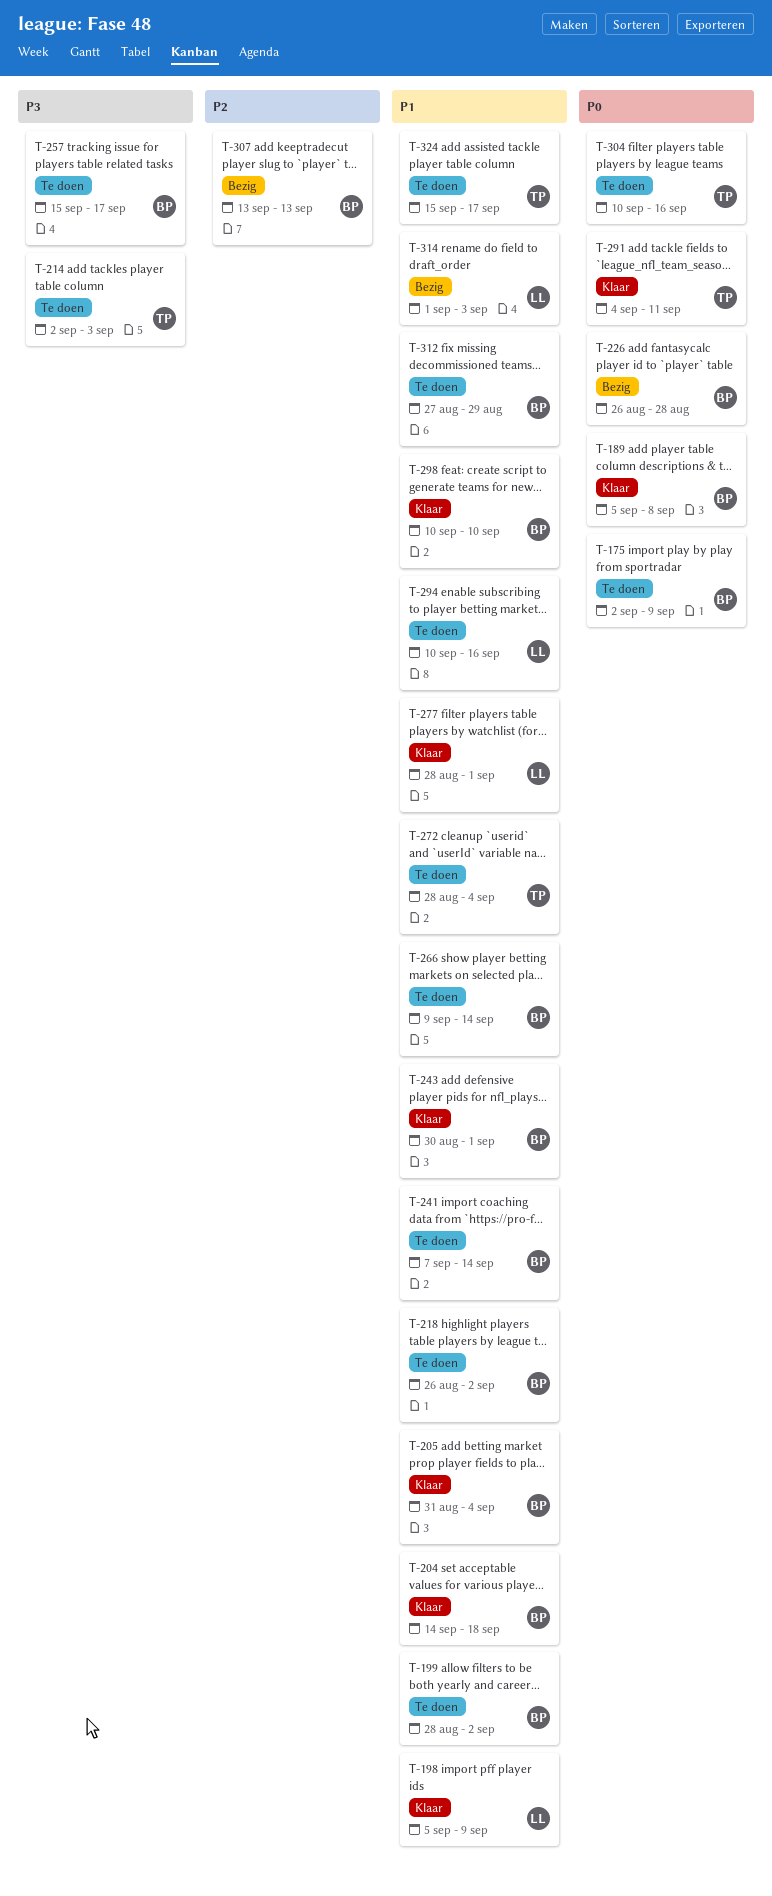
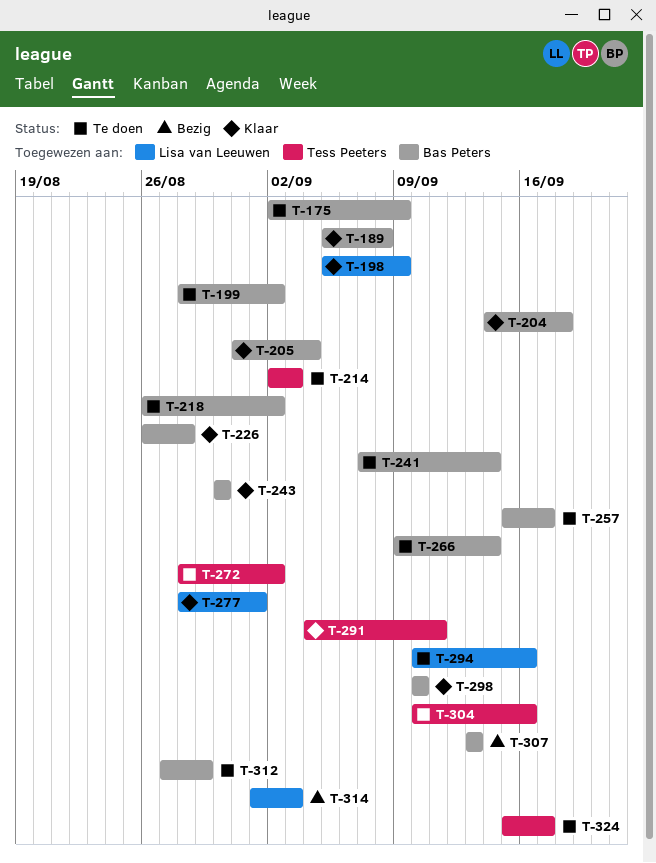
T-226, status: Bezig -> Klaar
T-243, due: Sep 1 -> Aug 30
T-272, due: Sep 4 -> Sep 2

